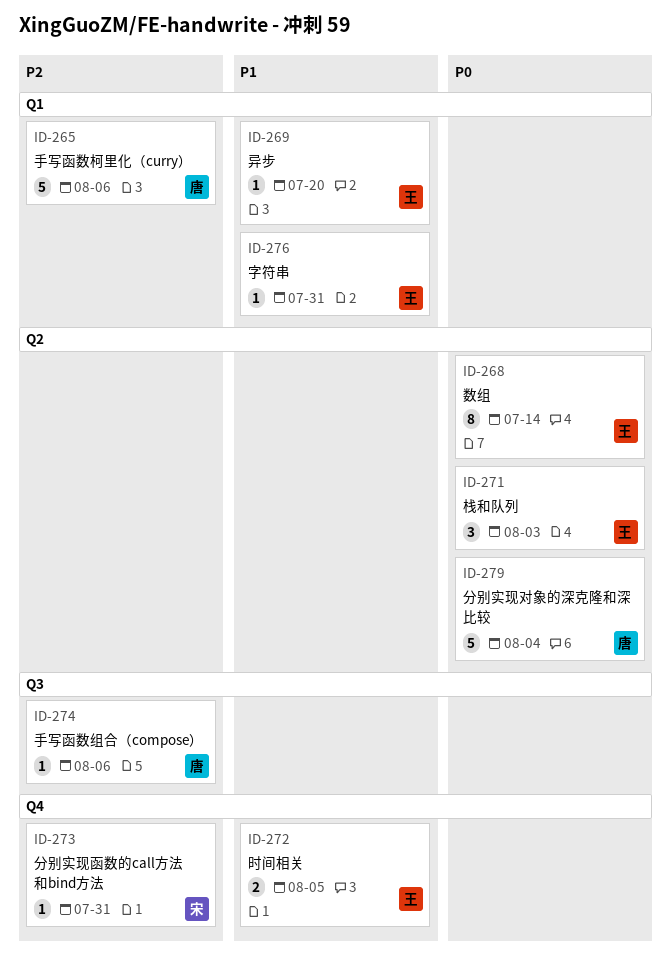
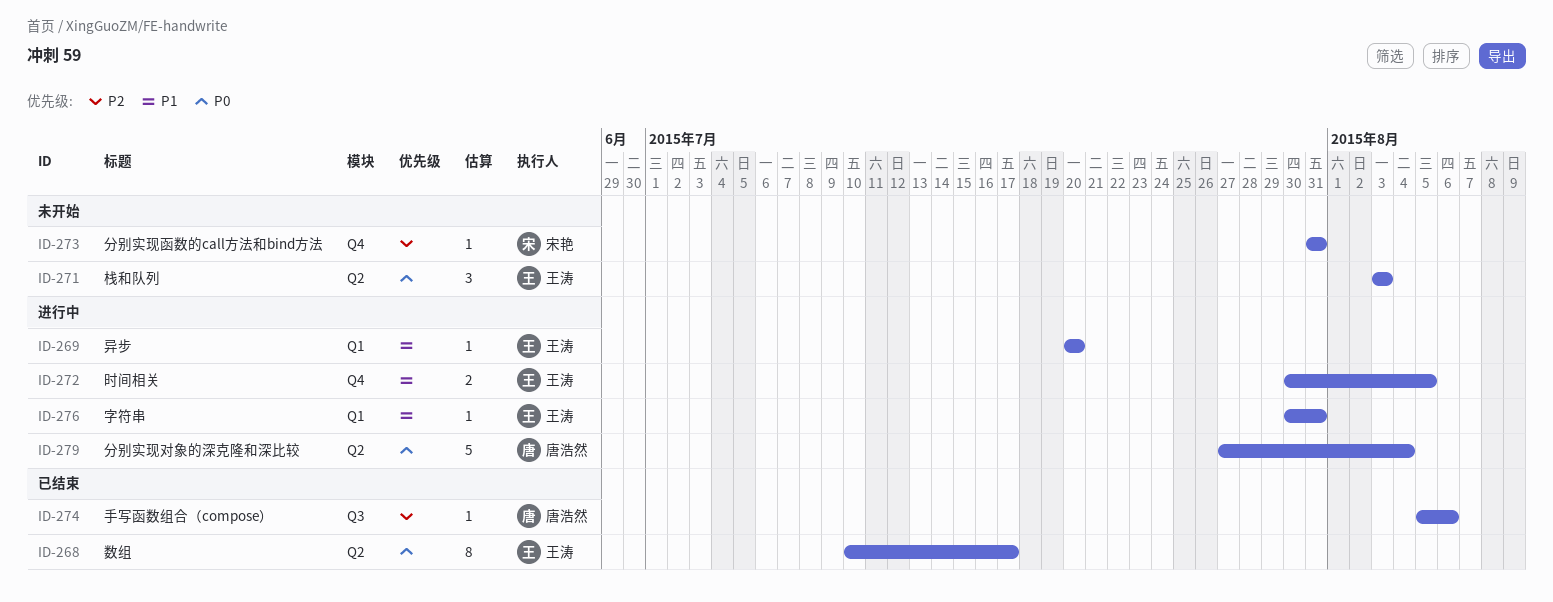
ID-265: present -> none
ID-268, due: Jul 14 -> Jul 17

